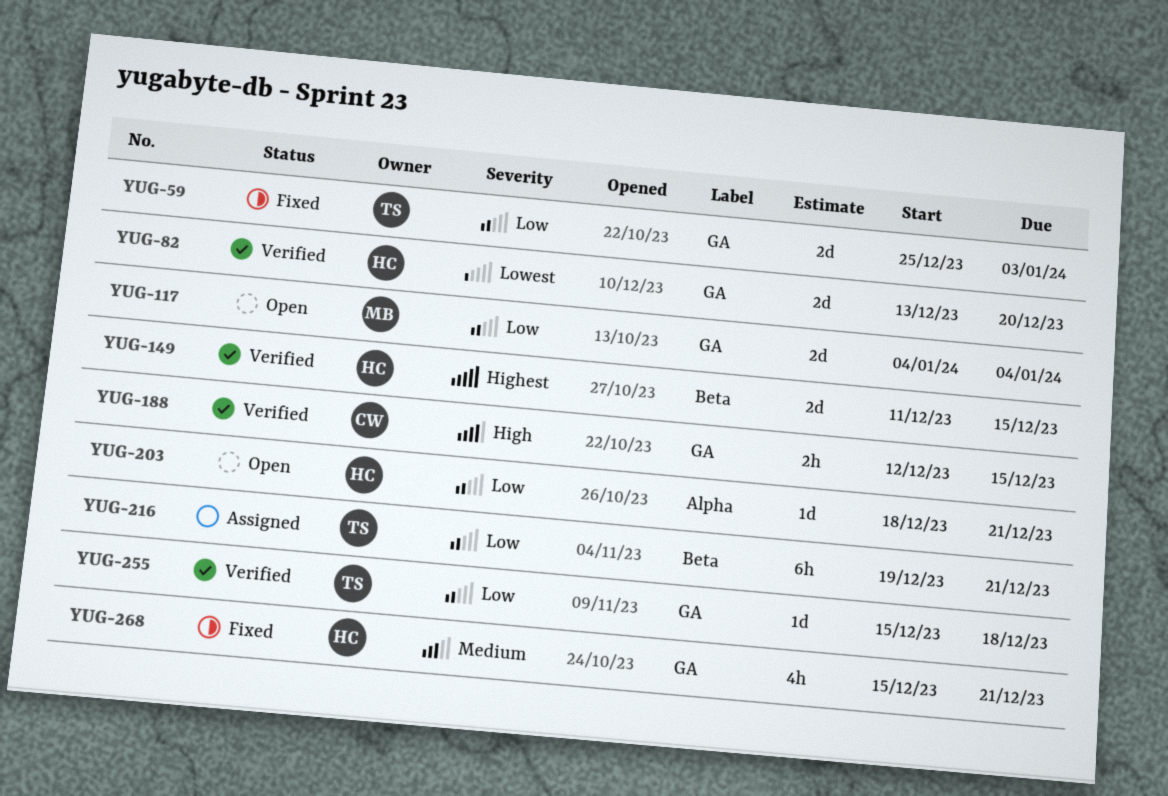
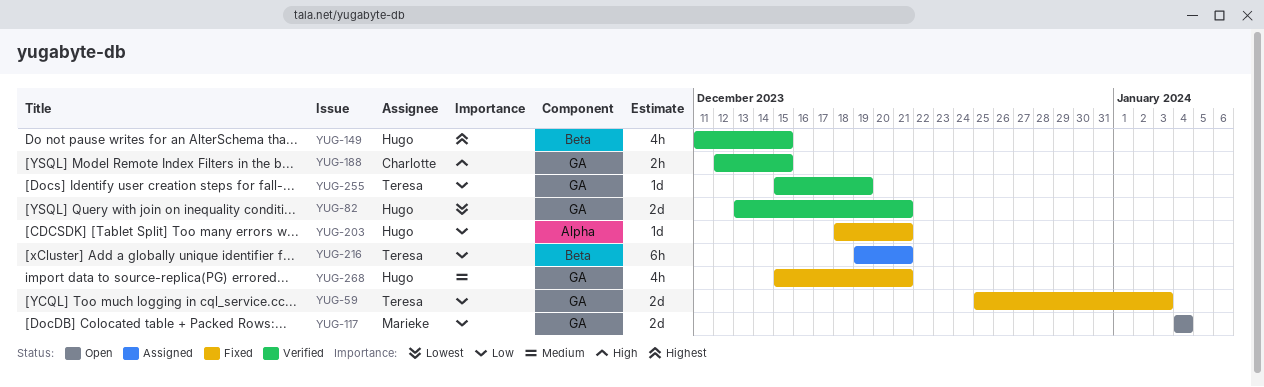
YUG-82, due: Dec 20 -> Dec 21
YUG-149, estimate: 2d -> 4h
YUG-203, status: Open -> Fixed
YUG-255, due: Dec 18 -> Dec 19

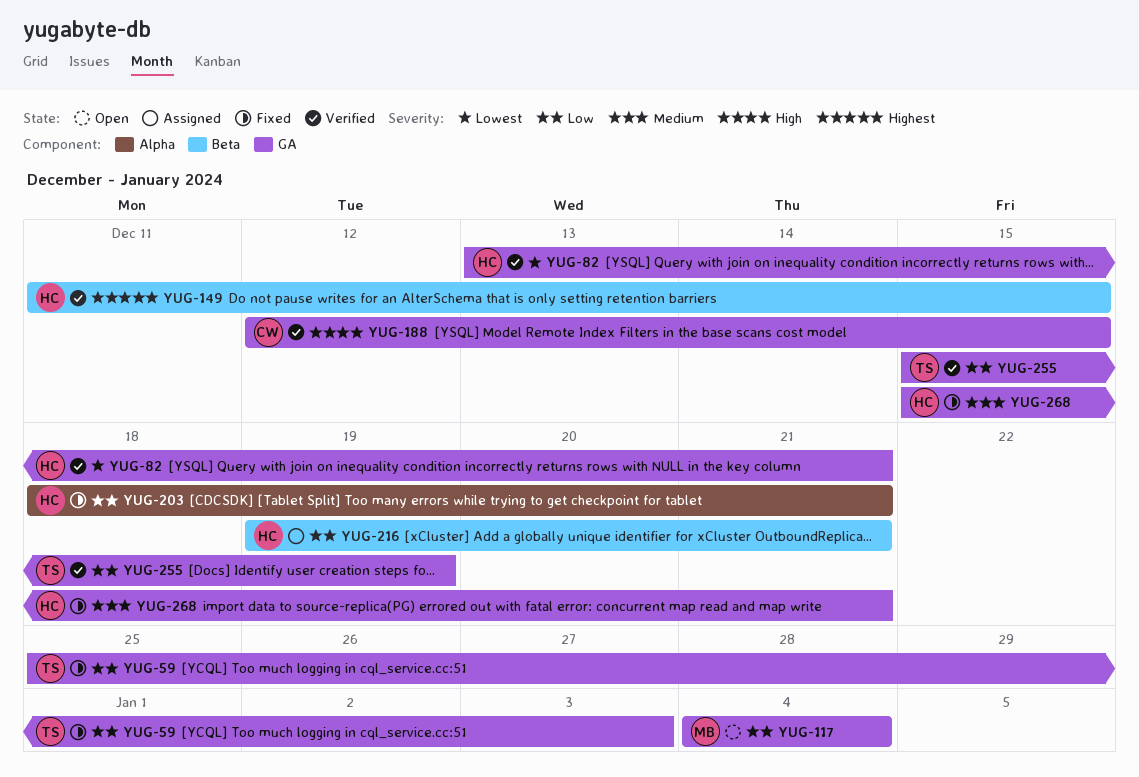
YUG-216, owner: Teresa -> Hugo

